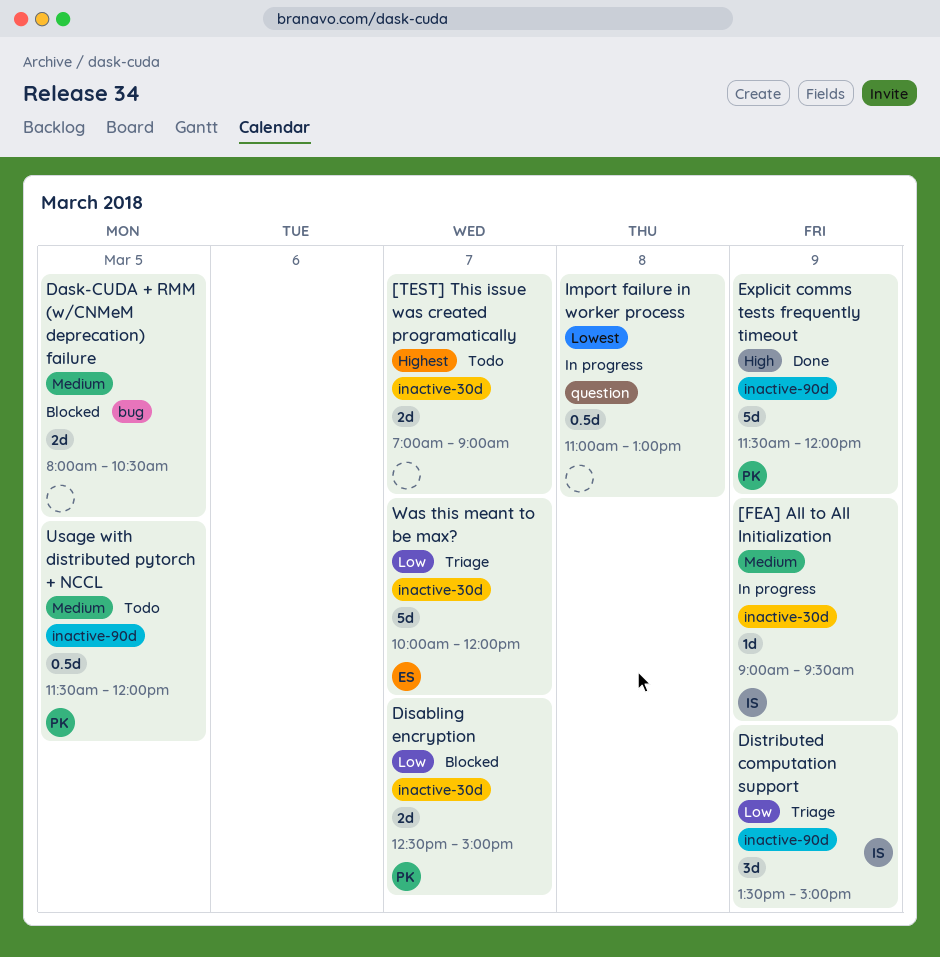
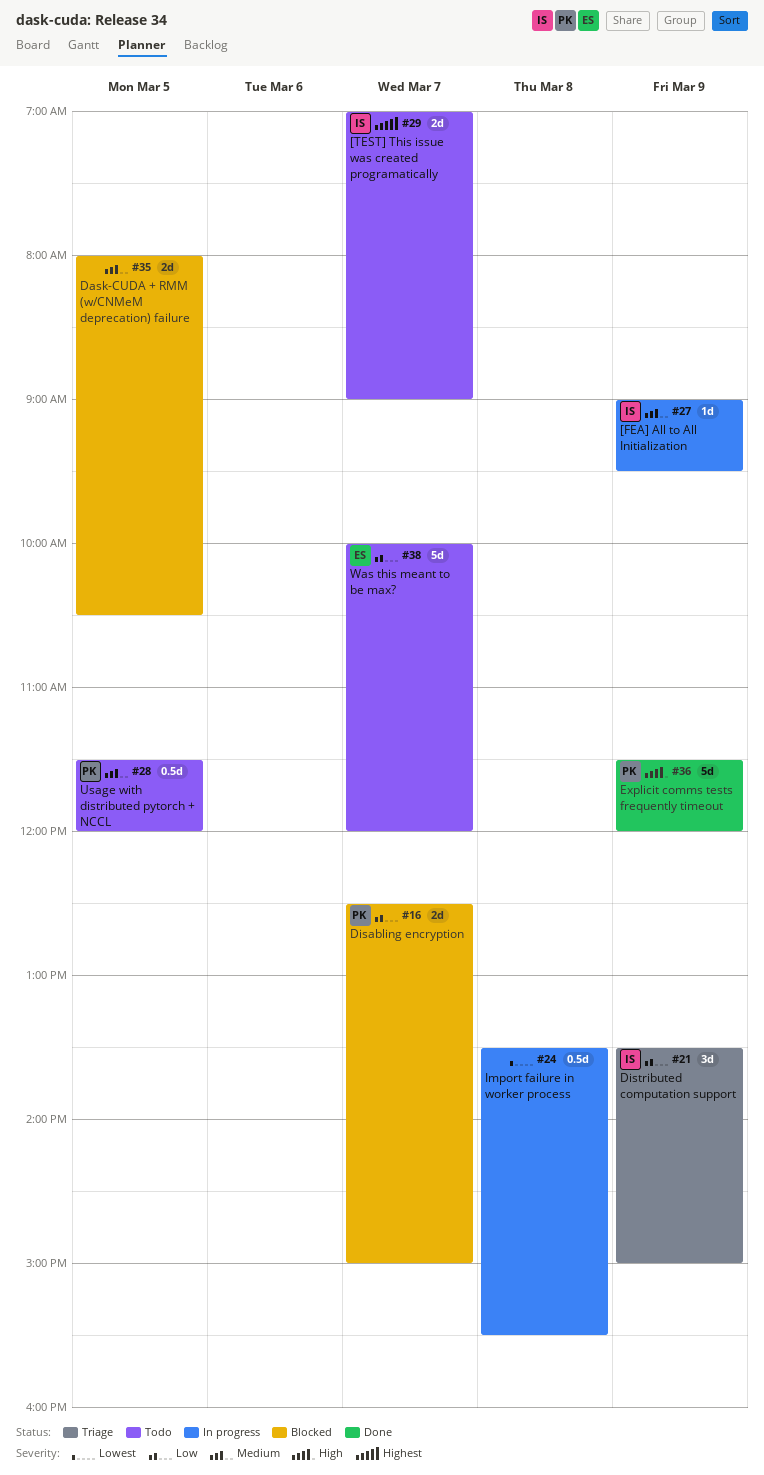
[TEST] This issue was created programatically, owner: none -> IS
Import failure in worker process, begins: 11:00 -> 13:30
Import failure in worker process, ends: 13:00 -> 15:30
Was this meant to be max?, status: Triage -> Todo

